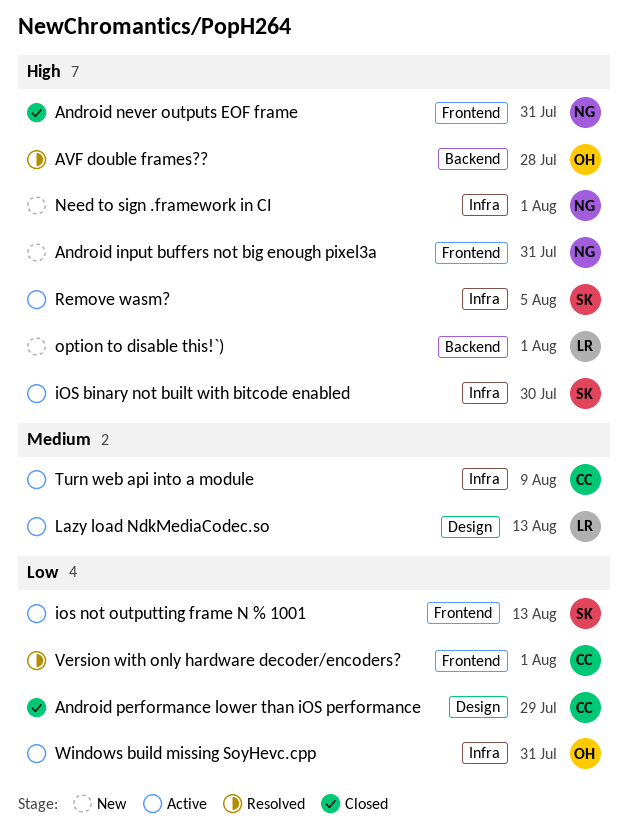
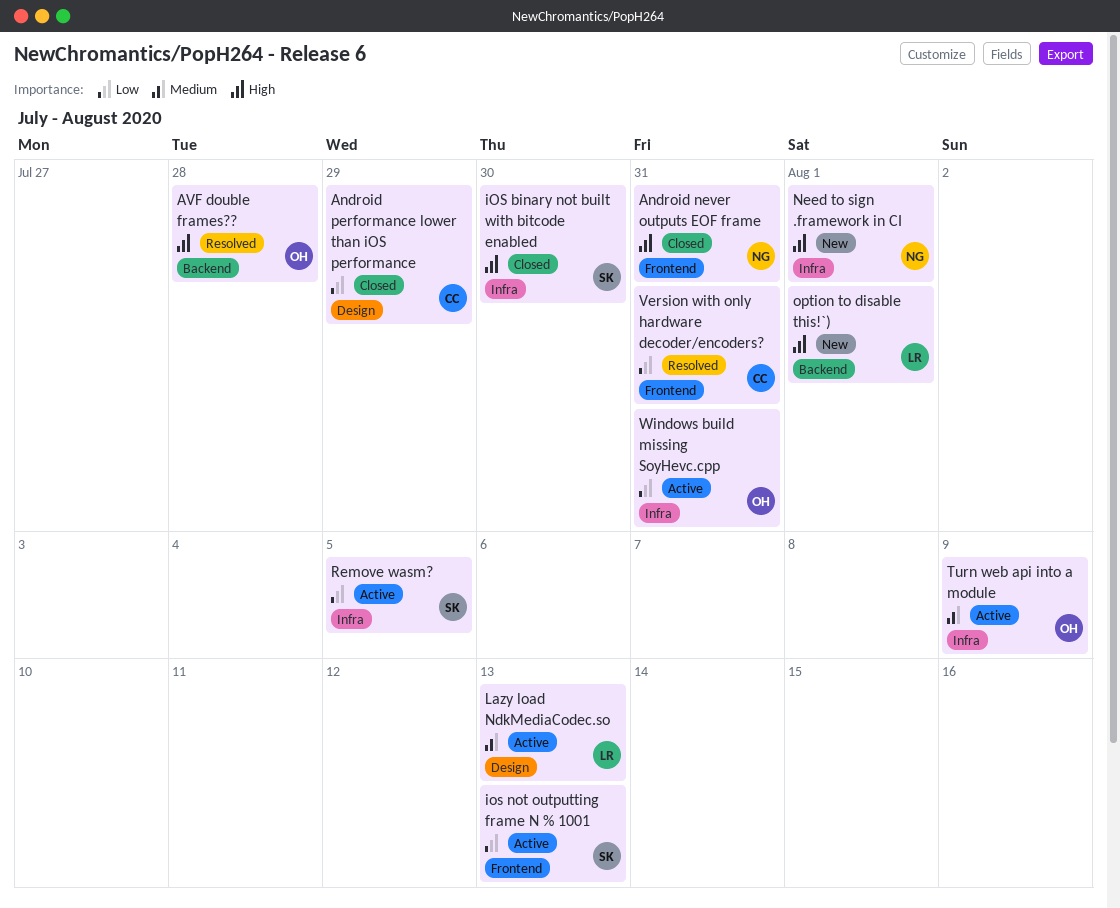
Android input buffers not big enough pixel3a: present -> none
iOS binary not built with bitcode enabled, status: Active -> Closed
Remove wasm?, priority: High -> Low
Turn web api into a module, owner: CC -> OH
Version with only hardware decoder/encoders?, due: Aug 1 -> Jul 31

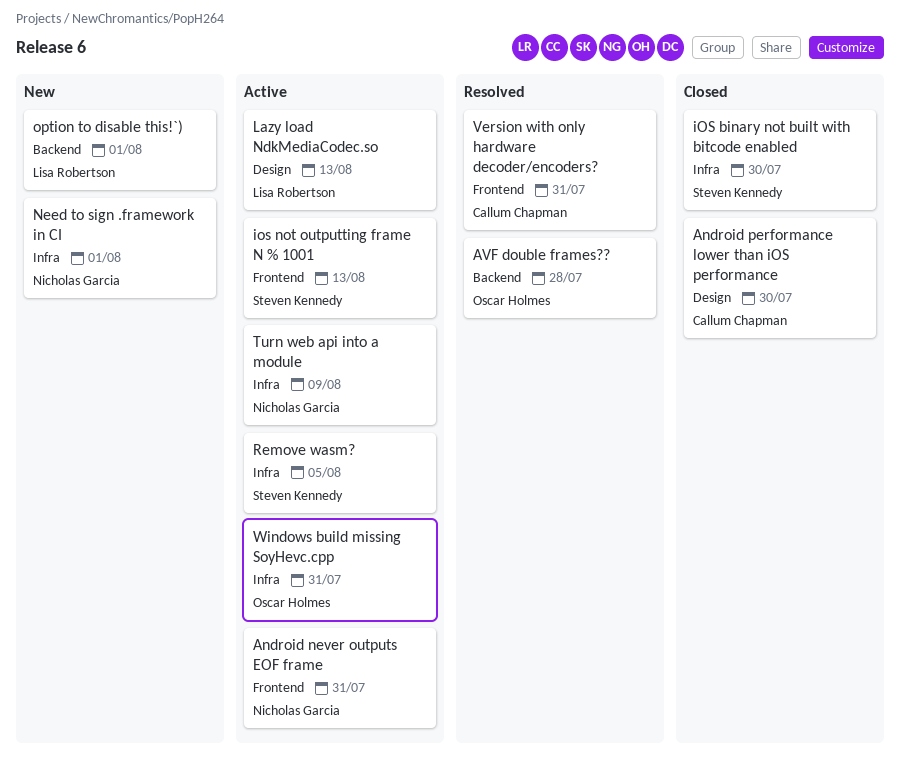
Android never outputs EOF frame, status: Closed -> Active
Android performance lower than iOS performance, due: Jul 29 -> Jul 30
Turn web api into a module, owner: Oscar Holmes -> Nicholas Garcia

